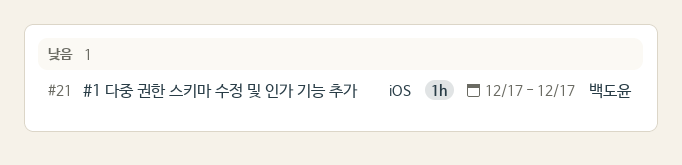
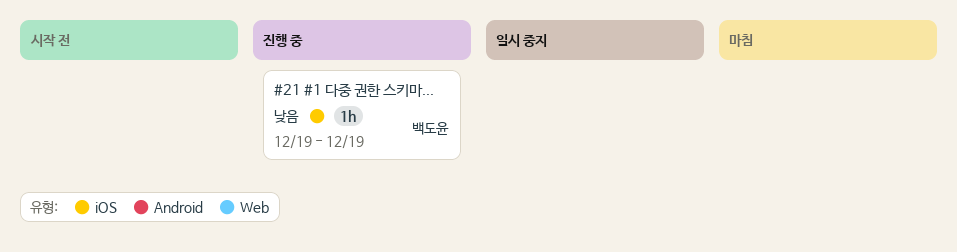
#21, start: Dec 17 -> Dec 19
#21, due: Dec 17 -> Dec 19

